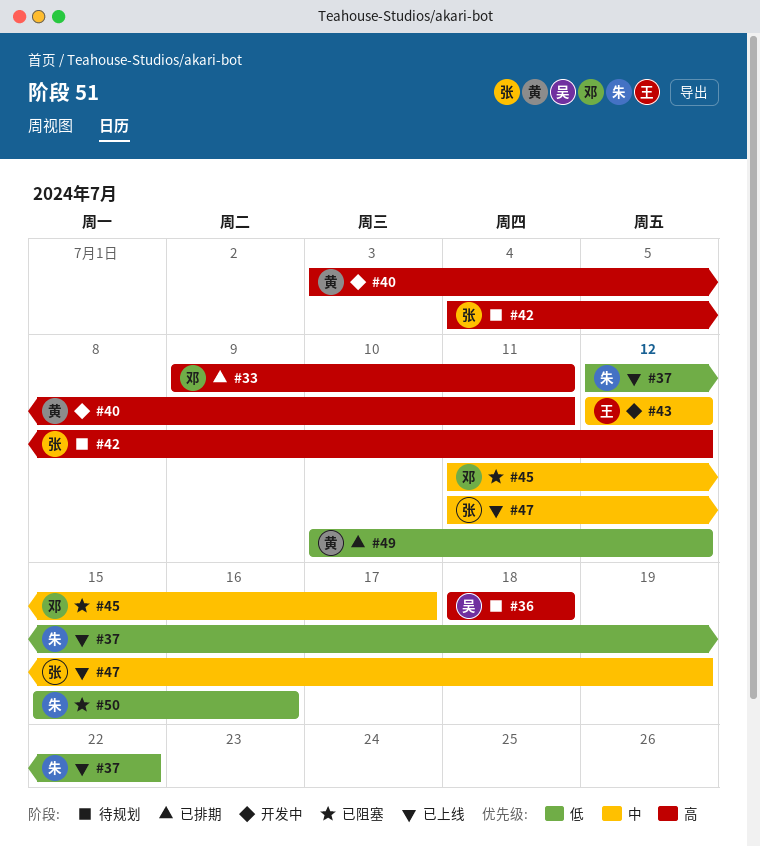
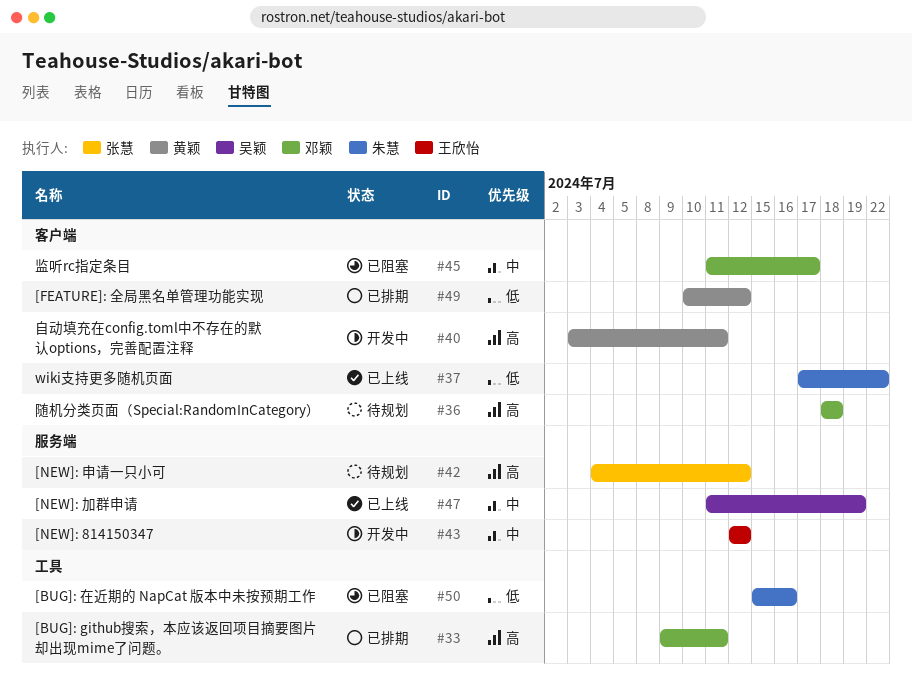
#36, owner: 吴颖 -> 邓颖
#37, start: Jul 12 -> Jul 17
#47, owner: 张慧 -> 吴颖

